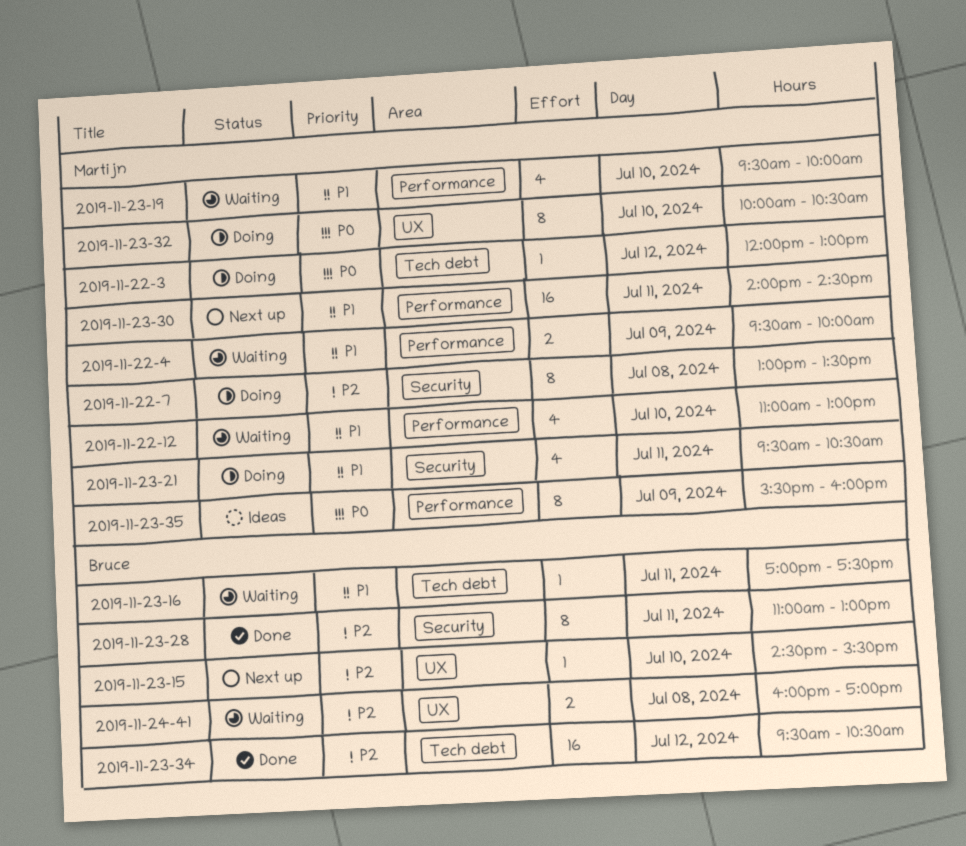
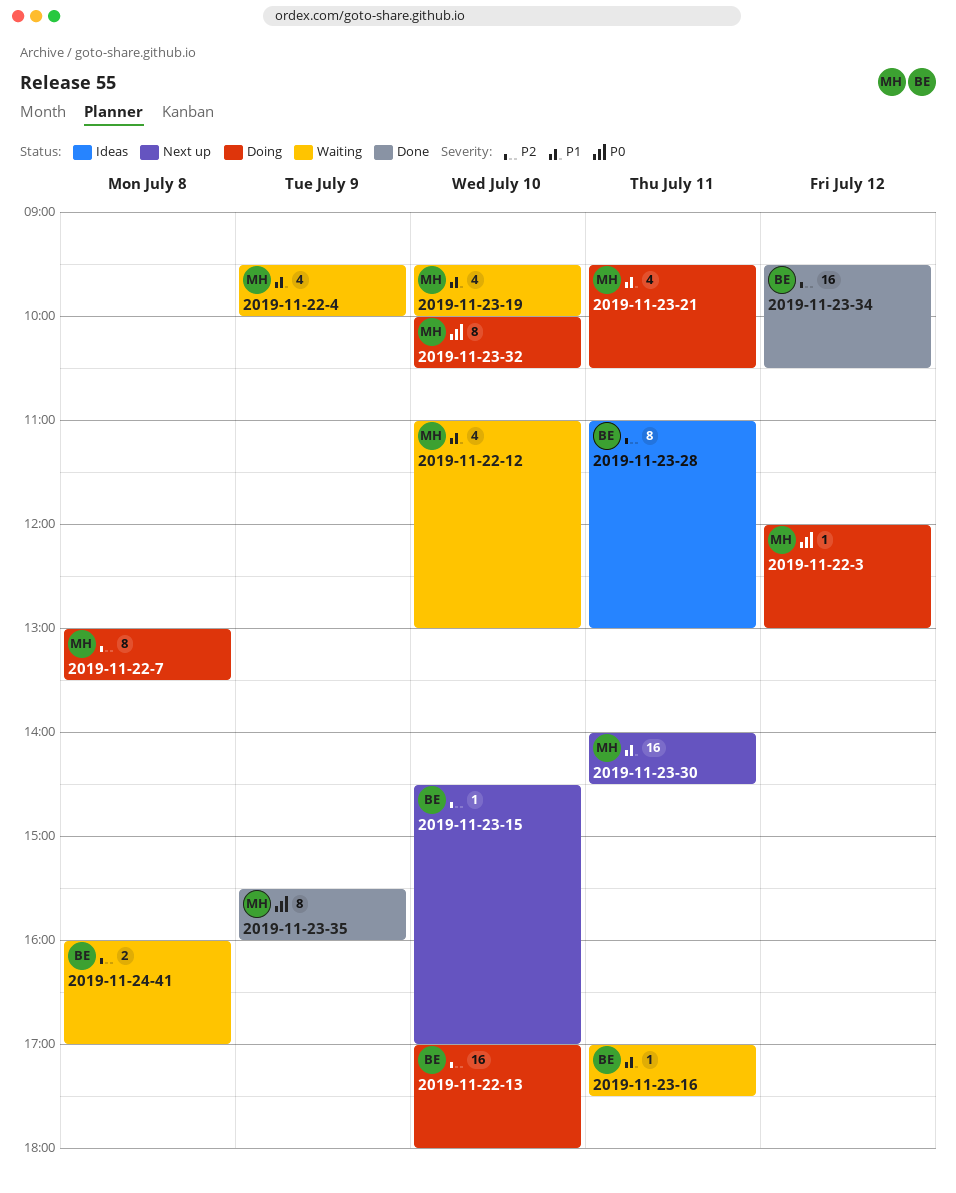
2019-11-22-13: none -> present
2019-11-22-4, estimate: 2 -> 4
2019-11-23-15, ends: 15:30 -> 17:00
2019-11-23-28, status: Done -> Ideas
2019-11-23-35, status: Ideas -> Done

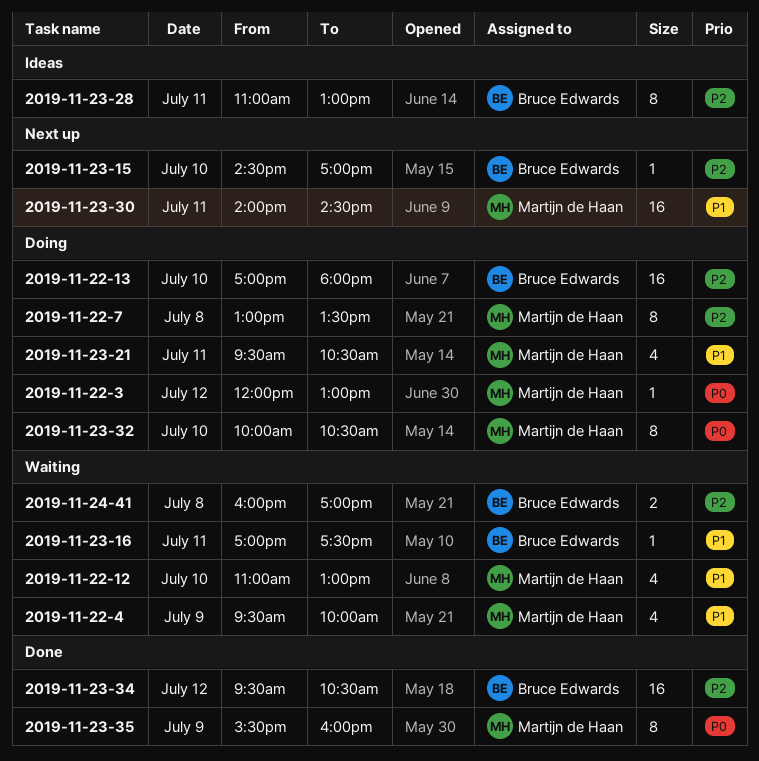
2019-11-23-19: present -> none

